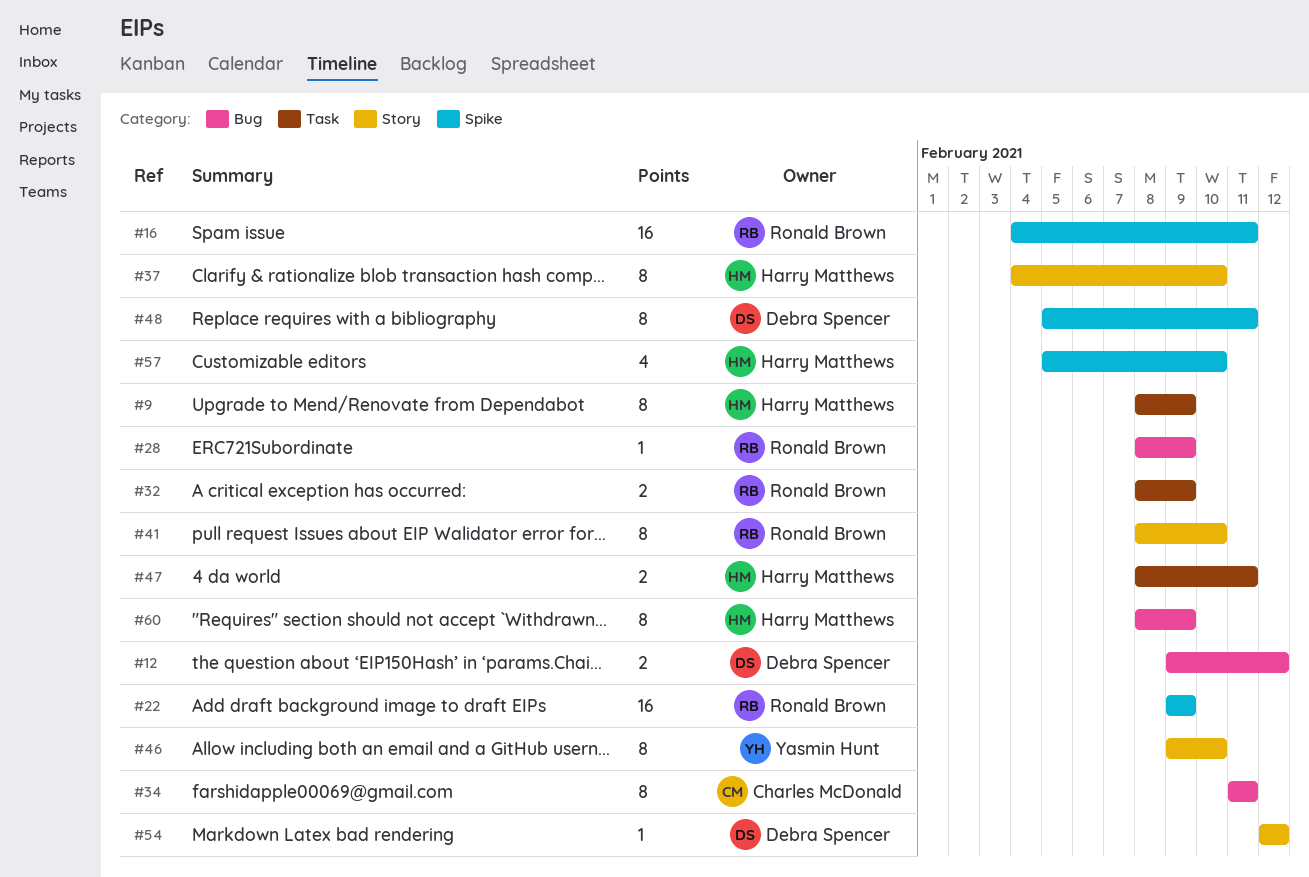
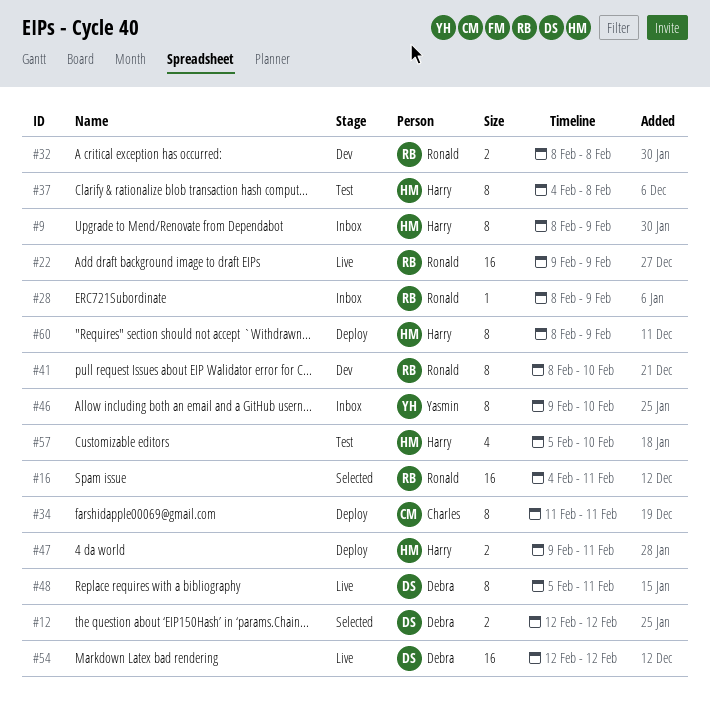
#12, start: Feb 9 -> Feb 12
#32, due: Feb 9 -> Feb 8
#37, due: Feb 10 -> Feb 8
#47, start: Feb 8 -> Feb 9
#54, estimate: 1 -> 16

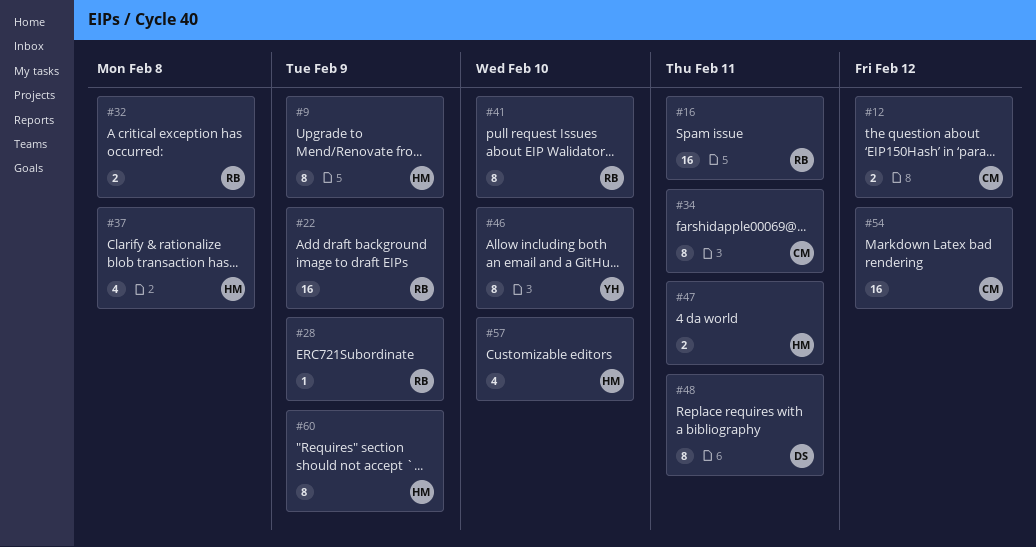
#12, owner: Debra -> Charles
#37, estimate: 8 -> 4
#54, owner: Debra -> Charles

